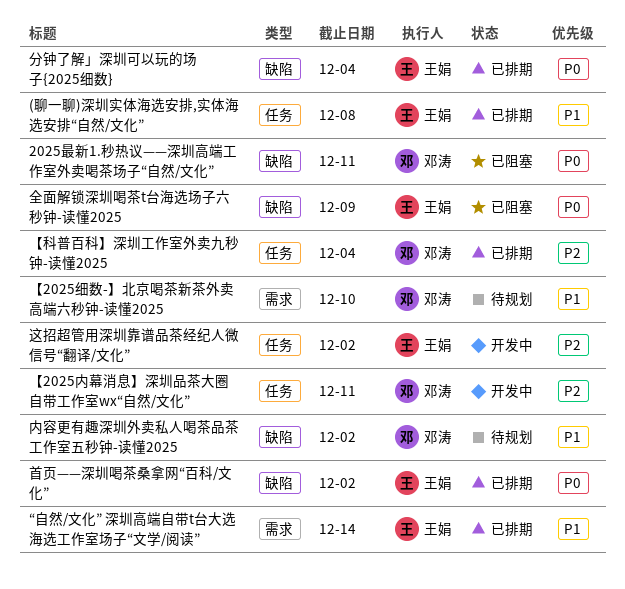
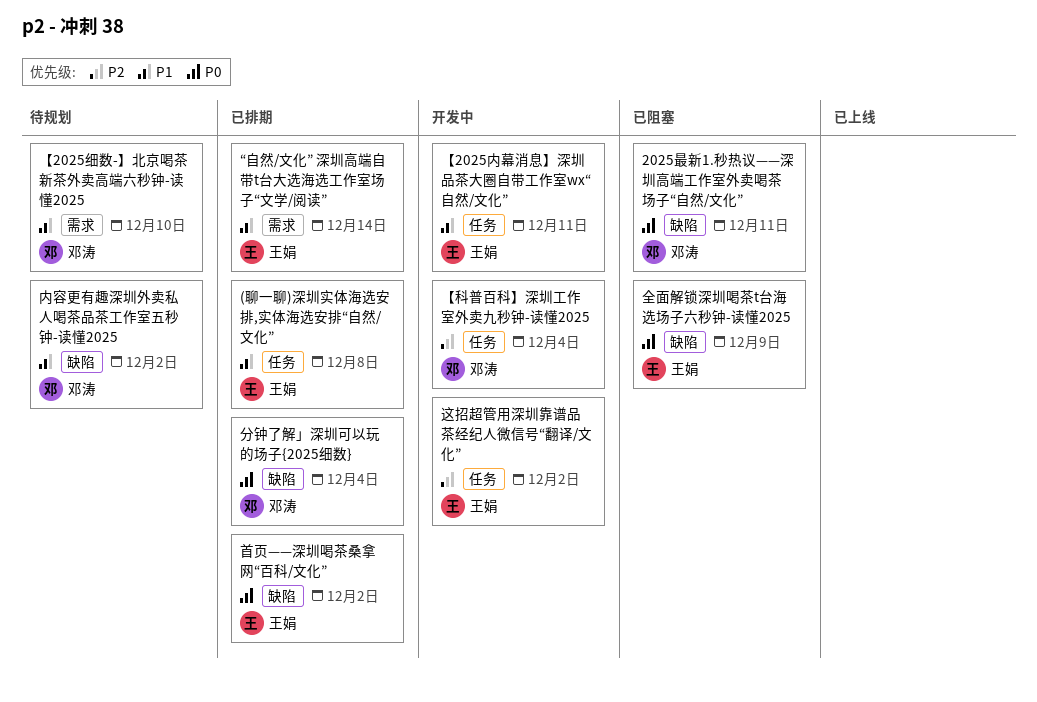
【2025内幕消息】深圳品茶大圈自带工作室wx“自然/文化”, owner: 邓涛 -> 王娟
【2025内幕消息】深圳品茶大圈自带工作室wx“自然/文化”, priority: P2 -> P1
【科普百科】深圳工作室外卖九秒钟-读懂2025, status: 已排期 -> 开发中
分钟了解」深圳可以玩的场子{2025细数}, owner: 王娟 -> 邓涛

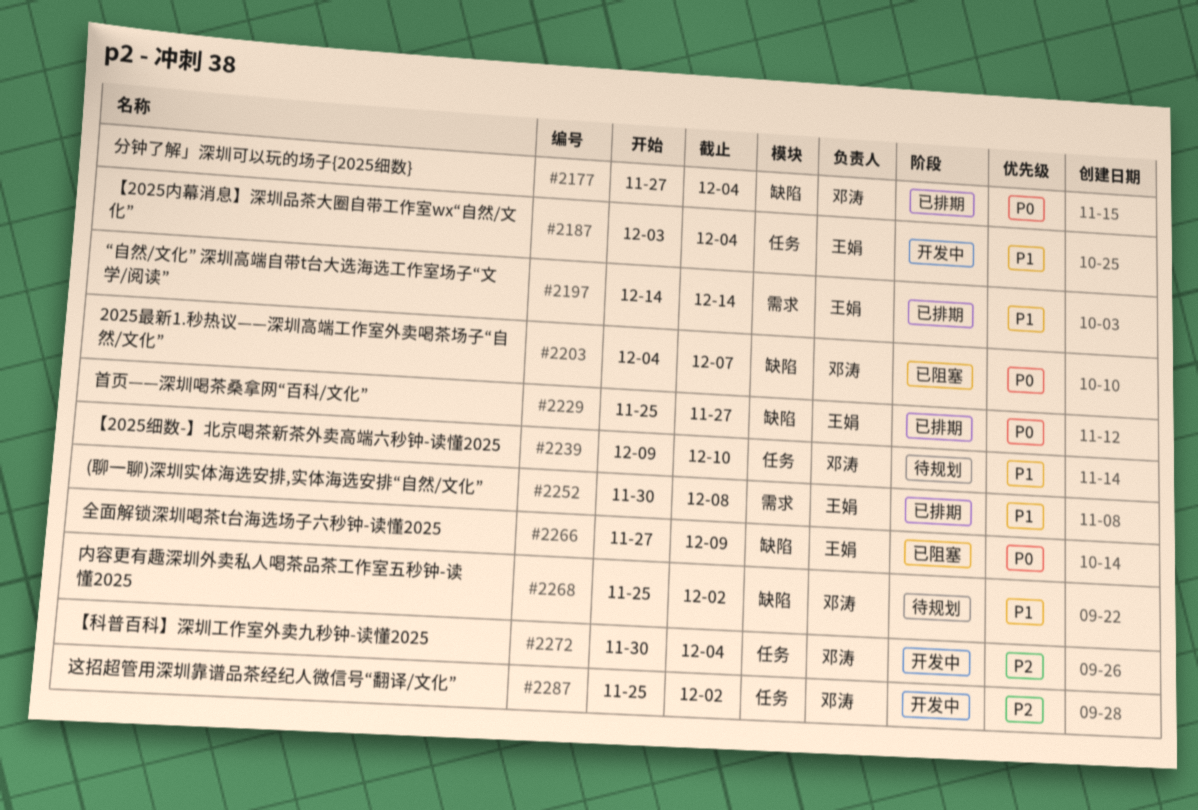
(聊一聊)深圳实体海选安排,实体海选安排“自然/文化”, label: 任务 -> 需求
2025最新1.秒热议——深圳高端工作室外卖喝茶场子“自然/文化”, due: Dec 11 -> Dec 7
【2025内幕消息】深圳品茶大圈自带工作室wx“自然/文化”, due: Dec 11 -> Dec 4
【2025细数-】北京喝茶新茶外卖高端六秒钟-读懂2025, label: 需求 -> 任务
这招超管用深圳靠谱品茶经纪人微信号“翻译/文化”, owner: 王娟 -> 邓涛
首页——深圳喝茶桑拿网“百科/文化”, due: Dec 2 -> Nov 27

